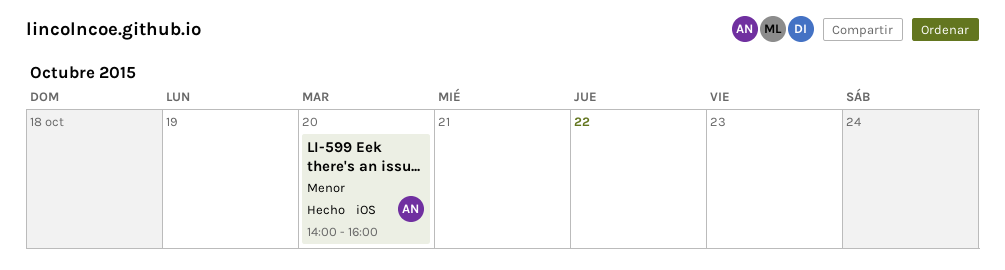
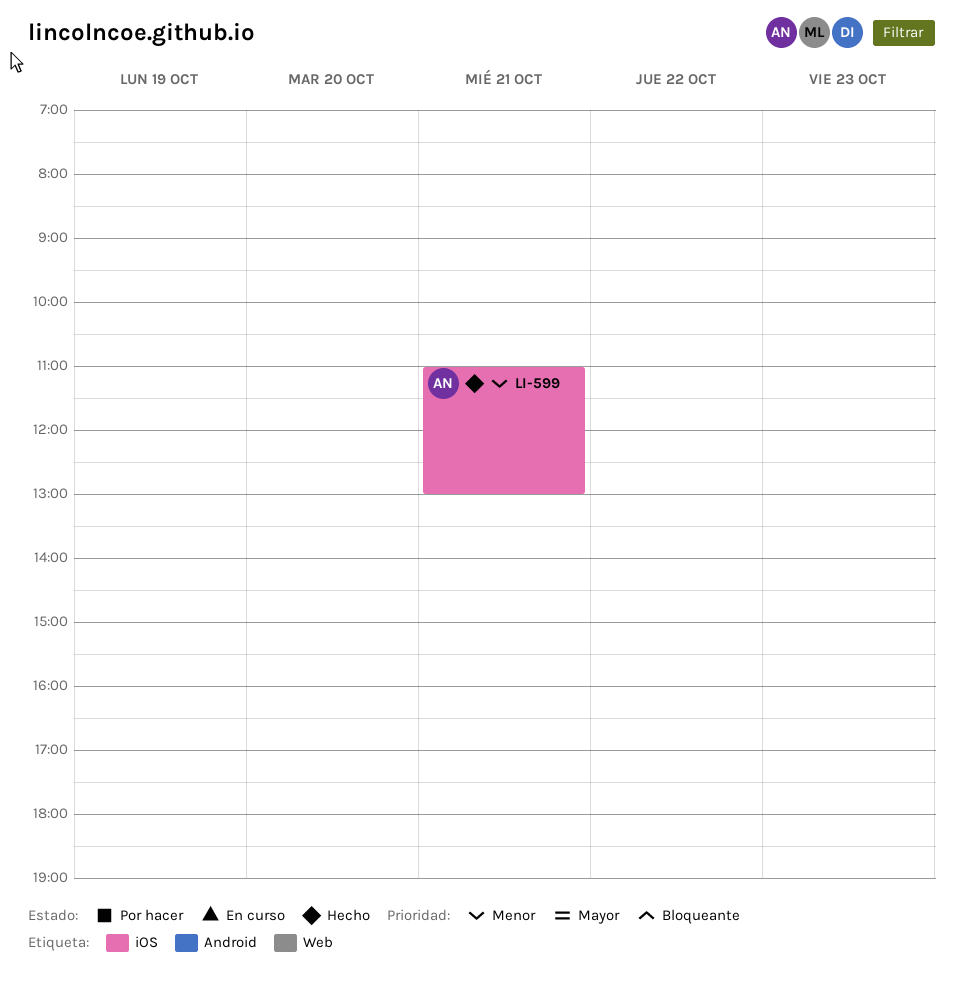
LI-599, day: Oct 20 -> Oct 21
LI-599, begins: 14:00 -> 11:00
LI-599, ends: 16:00 -> 13:00

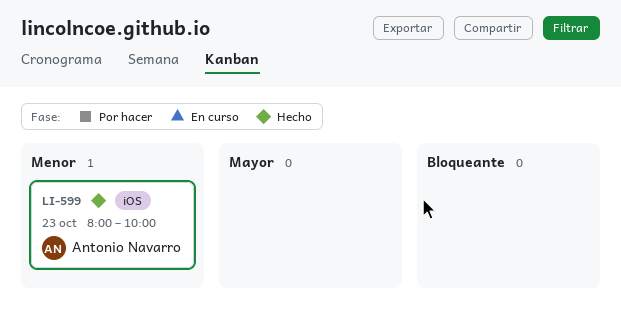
LI-599, day: Oct 21 -> Oct 23
LI-599, begins: 11:00 -> 08:00
LI-599, ends: 13:00 -> 10:00

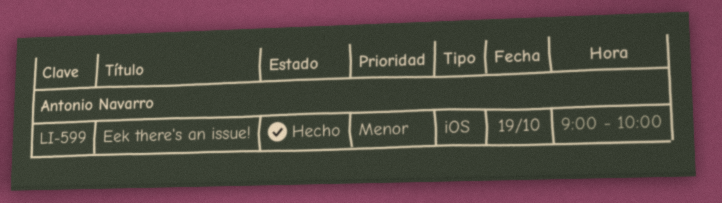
LI-599, day: Oct 23 -> Oct 19
LI-599, begins: 08:00 -> 09:00

